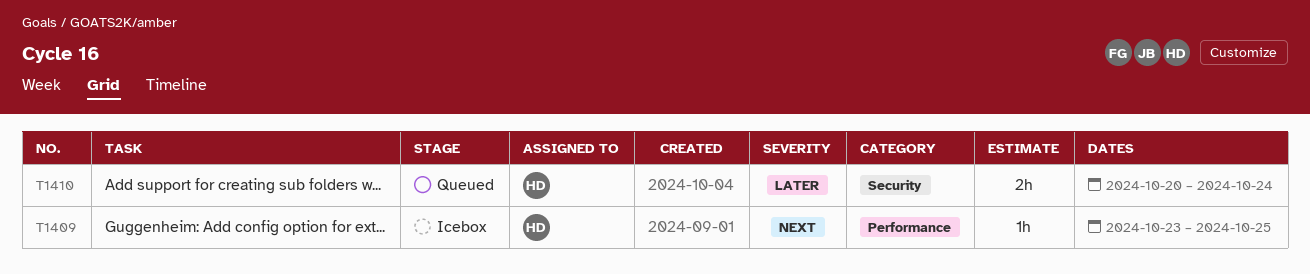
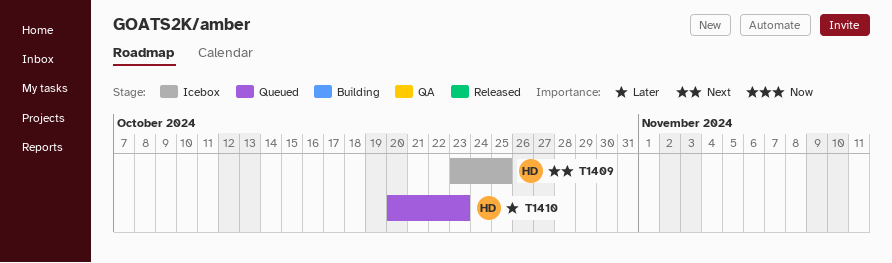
T1410, due: Oct 24 -> Oct 23

